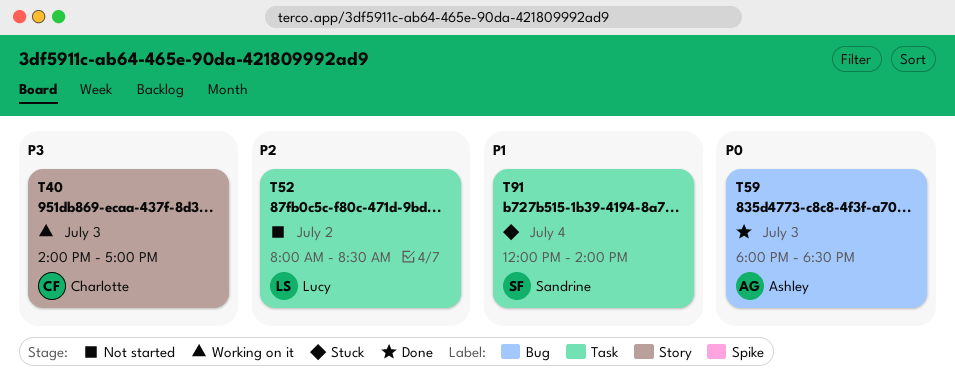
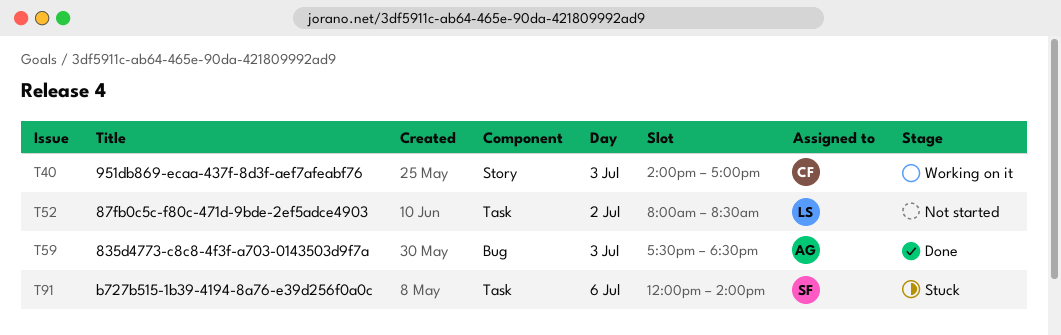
T59, begins: 18:00 -> 17:30
T91, day: Jul 4 -> Jul 6

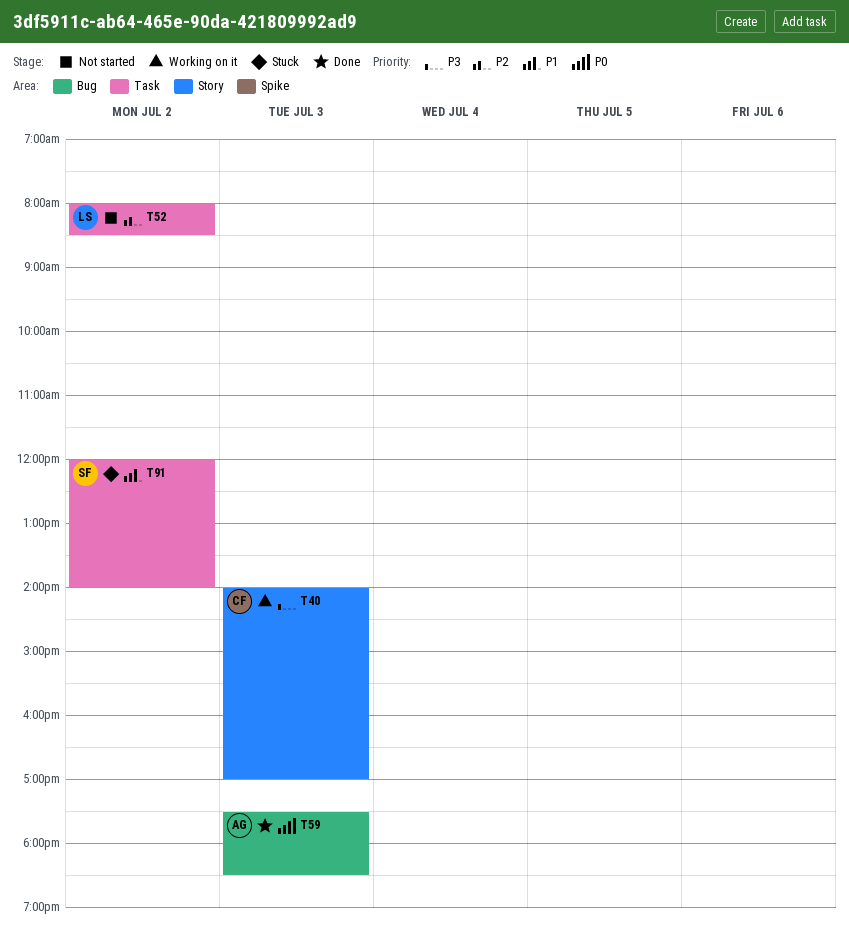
T91, day: Jul 6 -> Jul 2

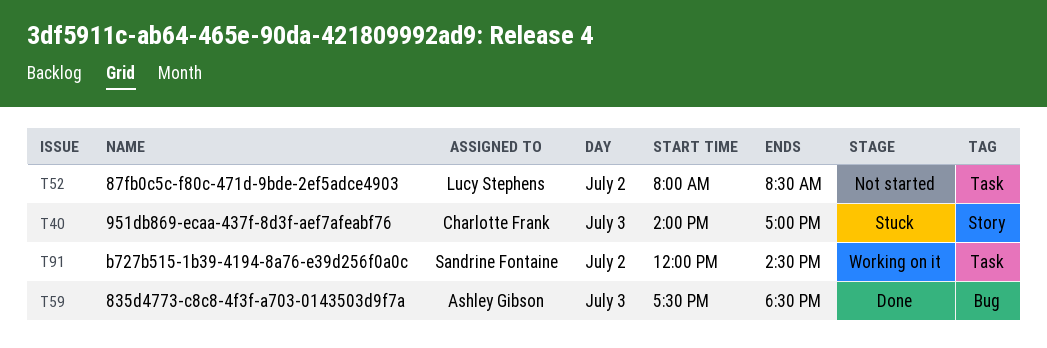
T40, status: Working on it -> Stuck
T91, status: Stuck -> Working on it
T91, ends: 14:00 -> 14:30

